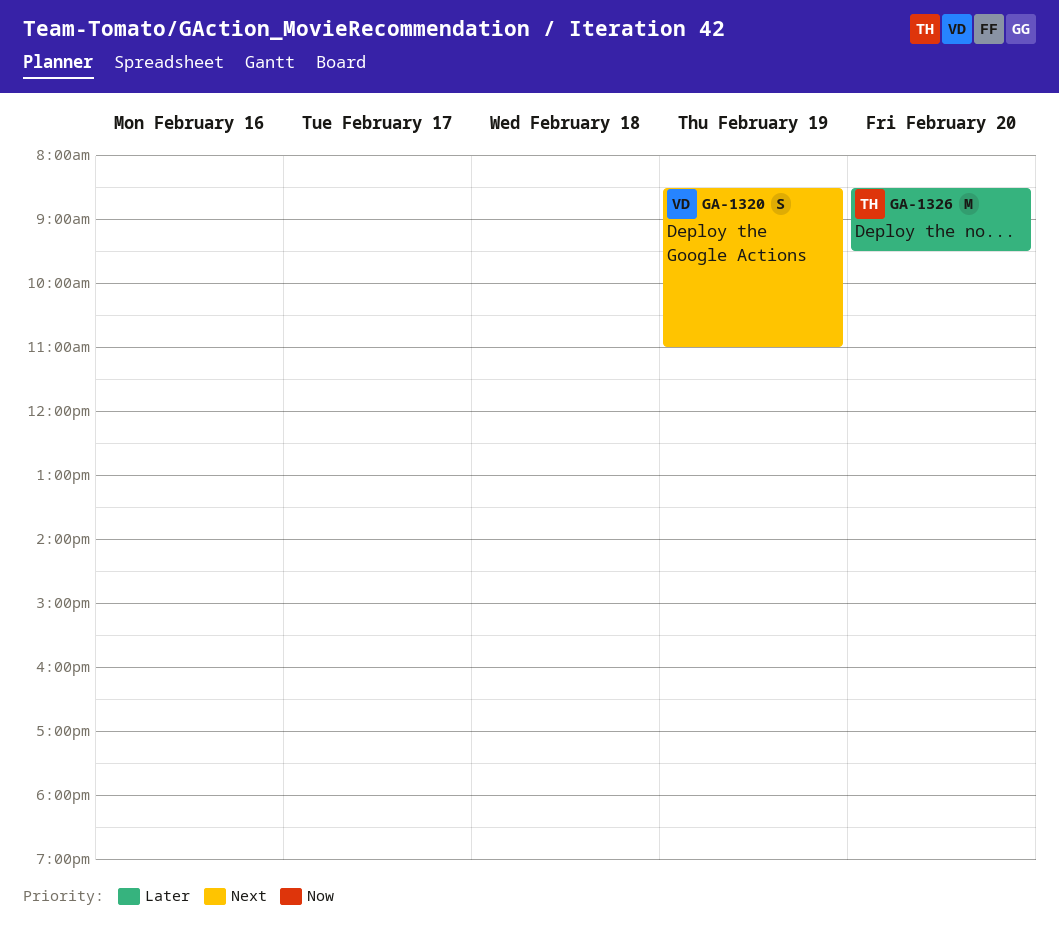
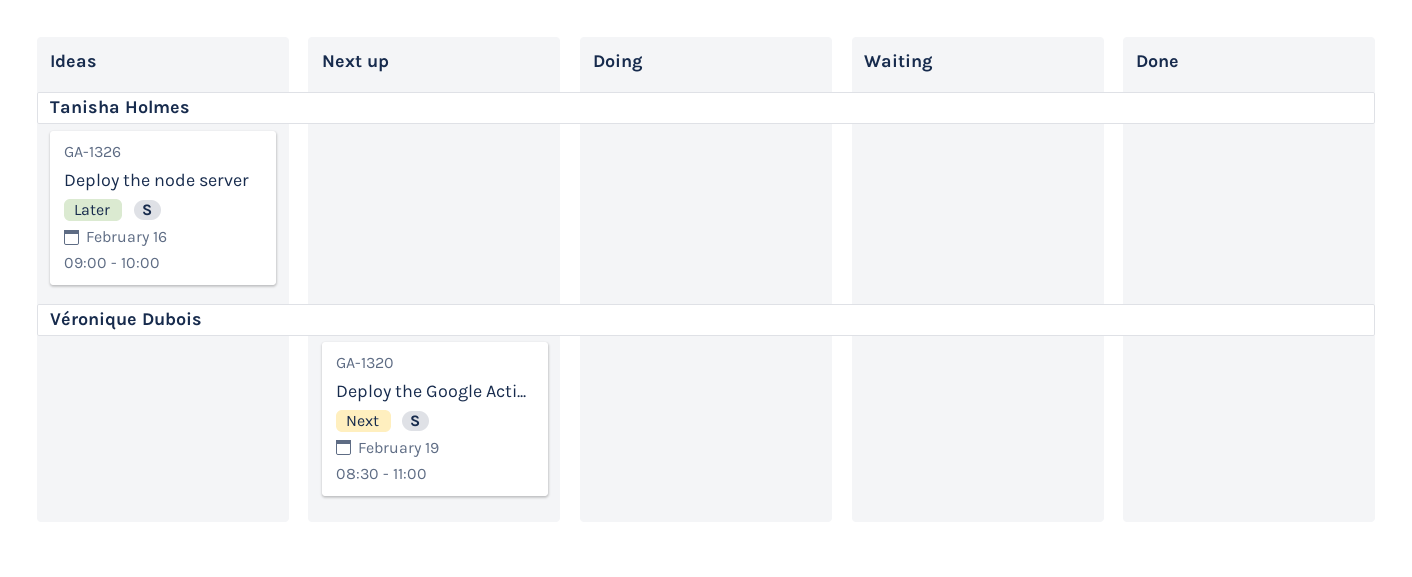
GA-1326, estimate: M -> S
GA-1326, day: Feb 20 -> Feb 16
GA-1326, begins: 08:30 -> 09:00
GA-1326, ends: 09:30 -> 10:00

